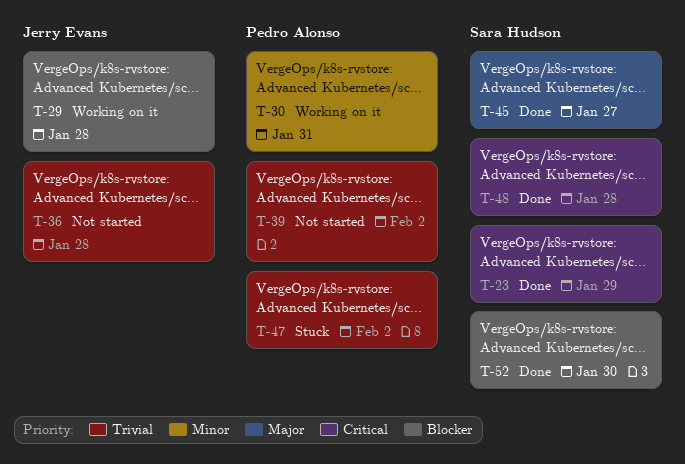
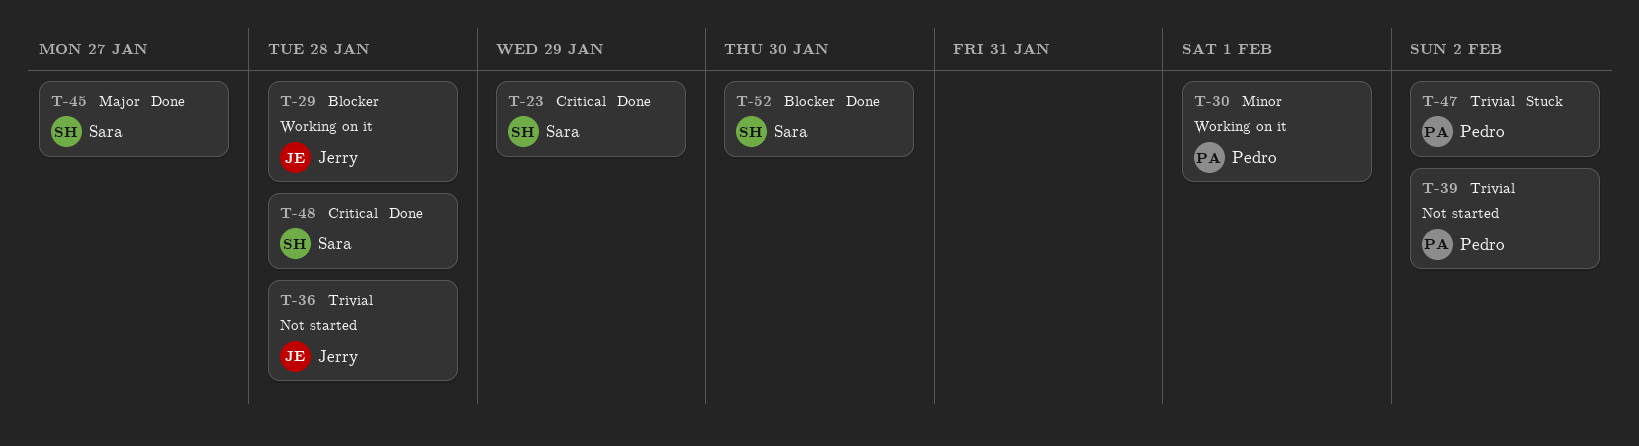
T-30, due: Jan 31 -> Feb 1

